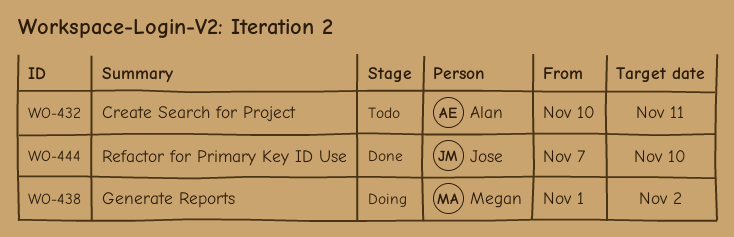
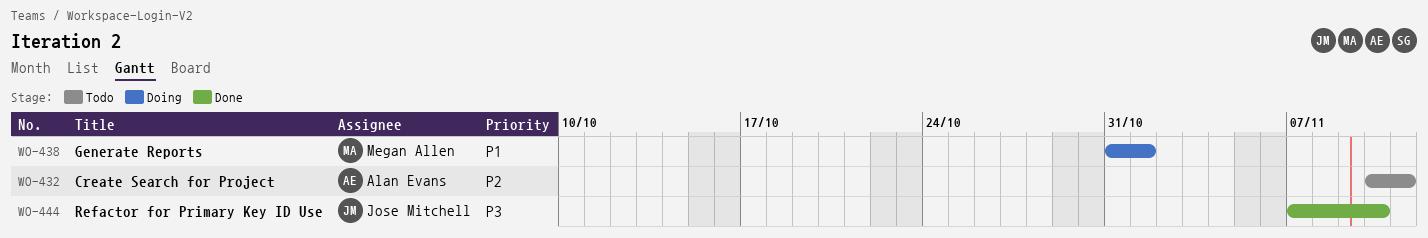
WO-438, start: Nov 1 -> Oct 31
WO-438, due: Nov 2 -> Nov 1

